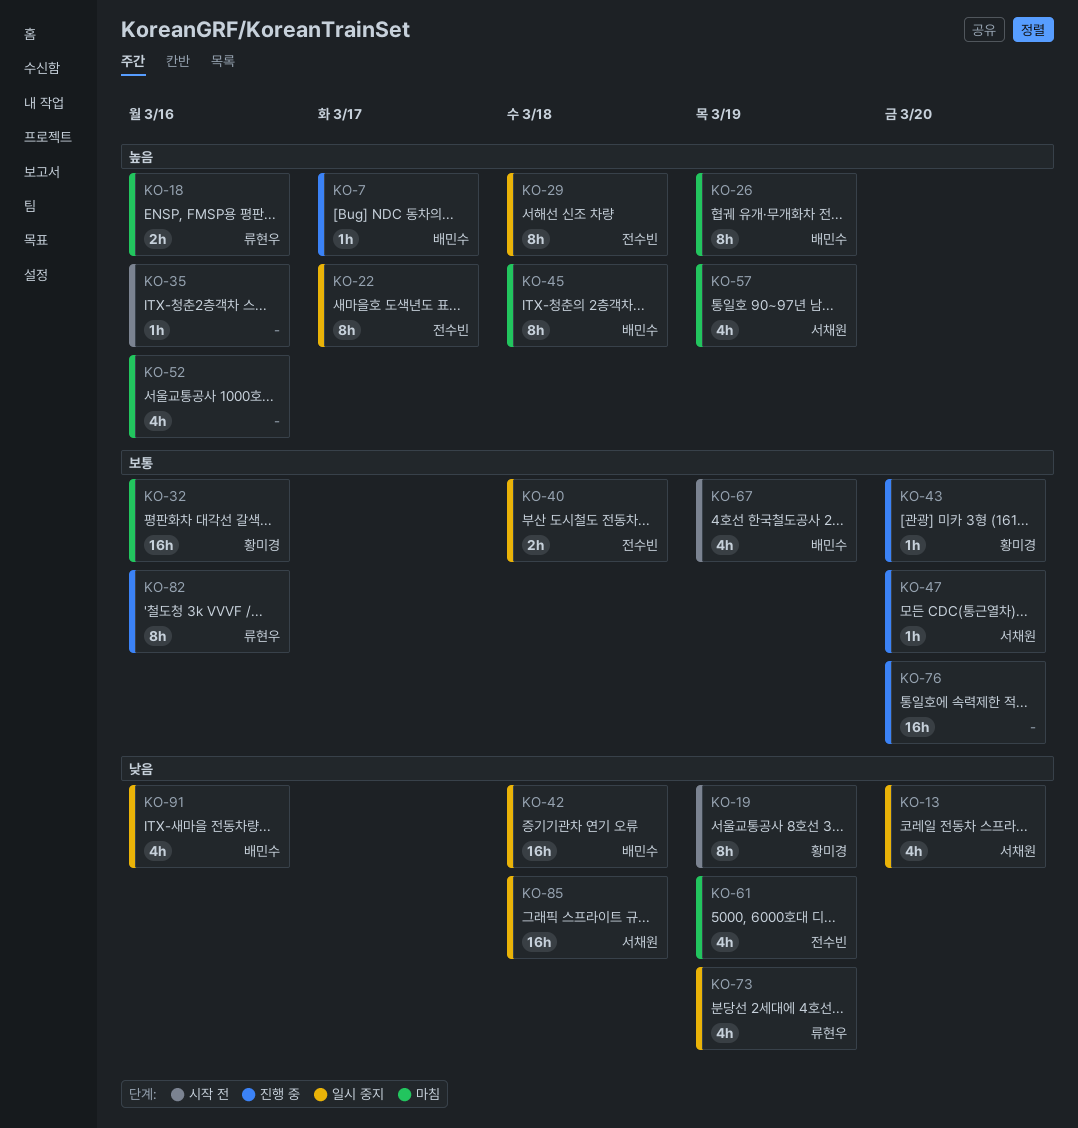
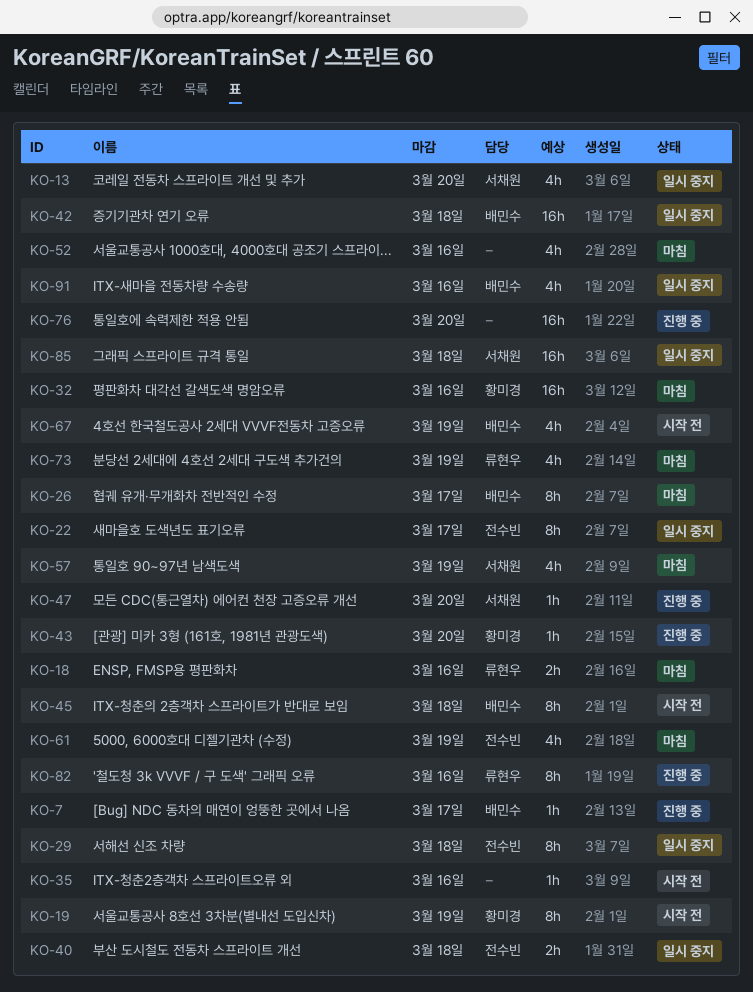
KO-26, due: Mar 19 -> Mar 17
KO-45, status: 마침 -> 시작 전
KO-73, status: 일시 중지 -> 마침

